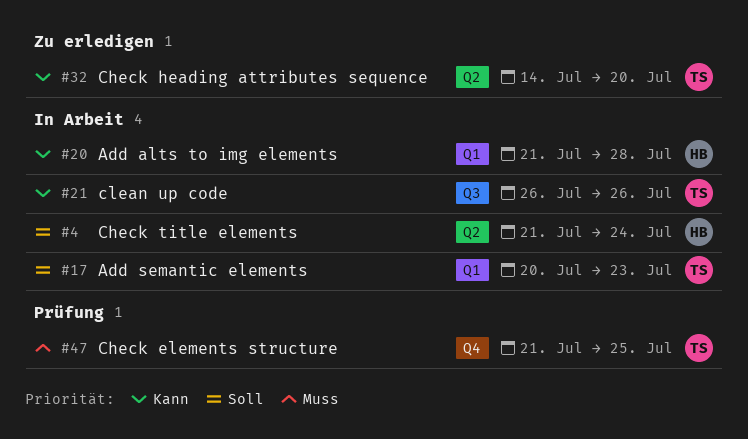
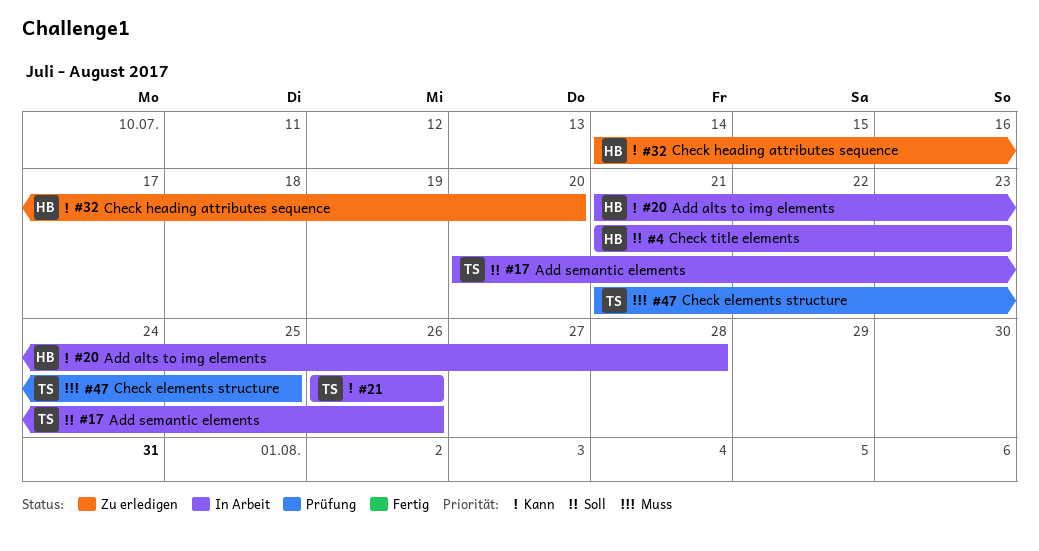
#4, due: Jul 24 -> Jul 23
#17, due: Jul 23 -> Jul 26
#32, owner: TS -> HB

